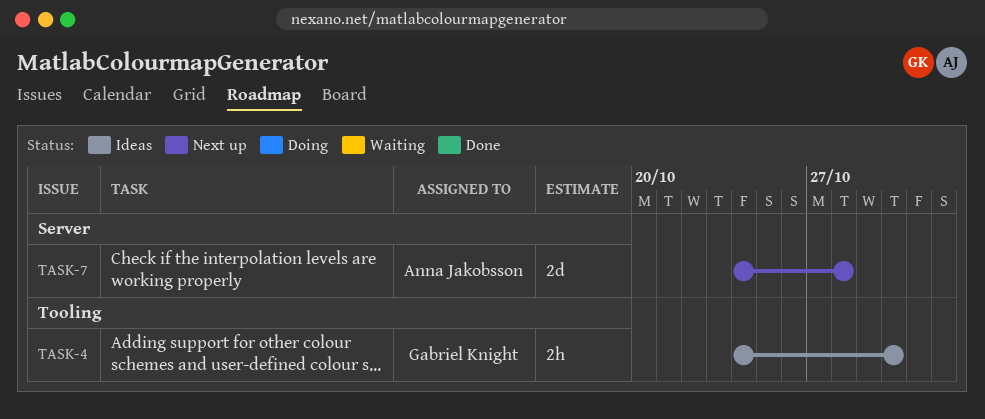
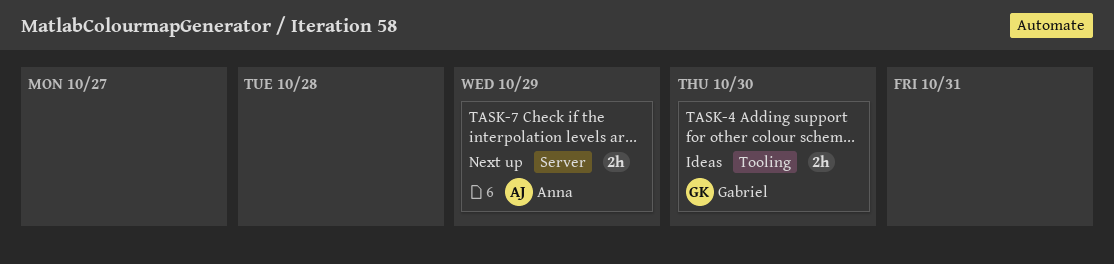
TASK-7, estimate: 2d -> 2h
TASK-7, due: Oct 28 -> Oct 29

